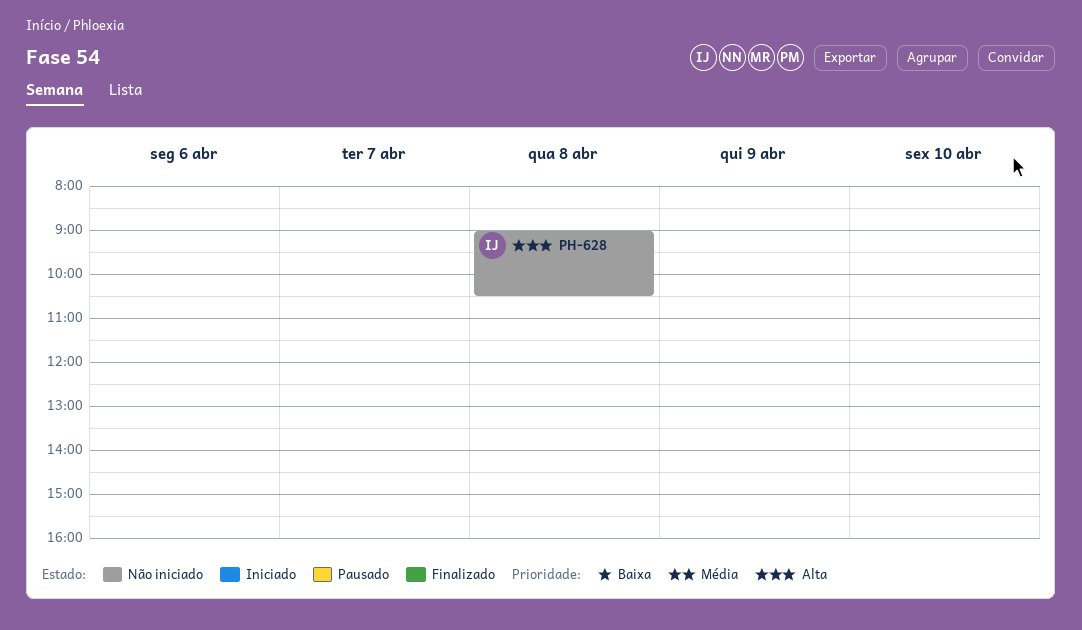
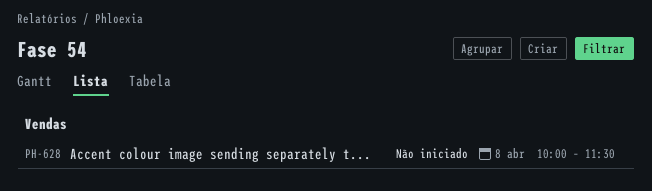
PH-628, begins: 09:00 -> 10:00
PH-628, ends: 10:30 -> 11:30

